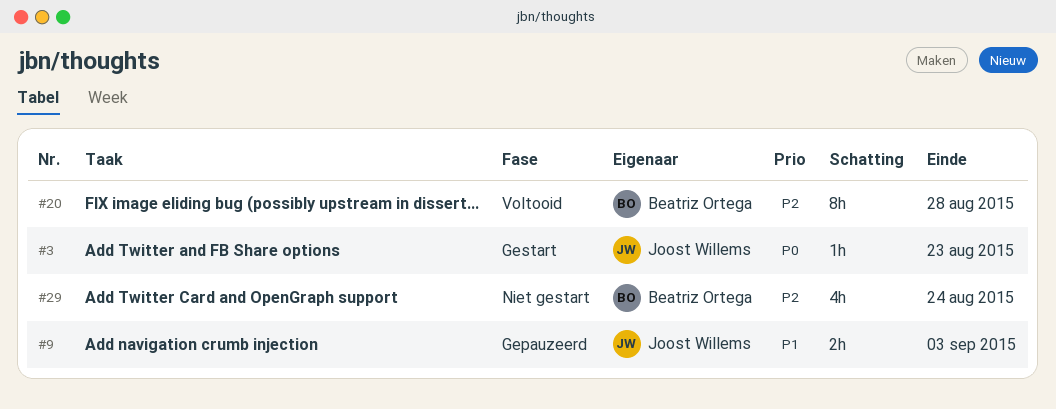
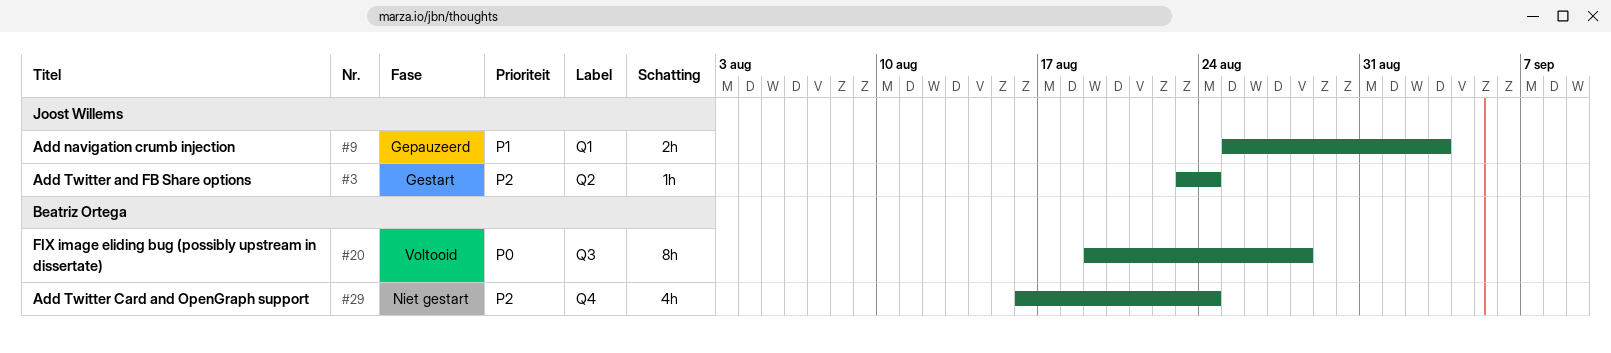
#3, priority: P0 -> P2
#3, due: Aug 23 -> Aug 24
#20, priority: P2 -> P0

